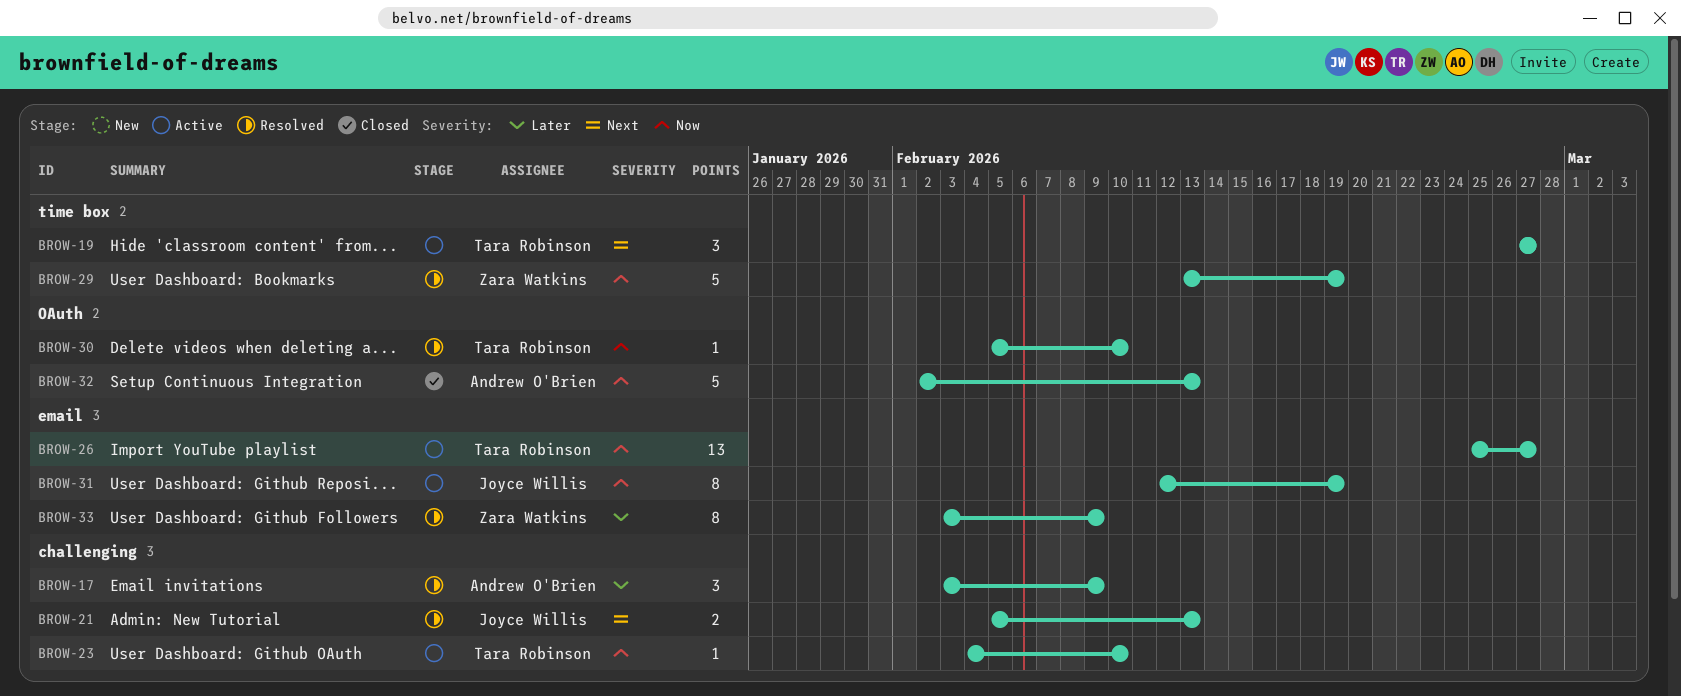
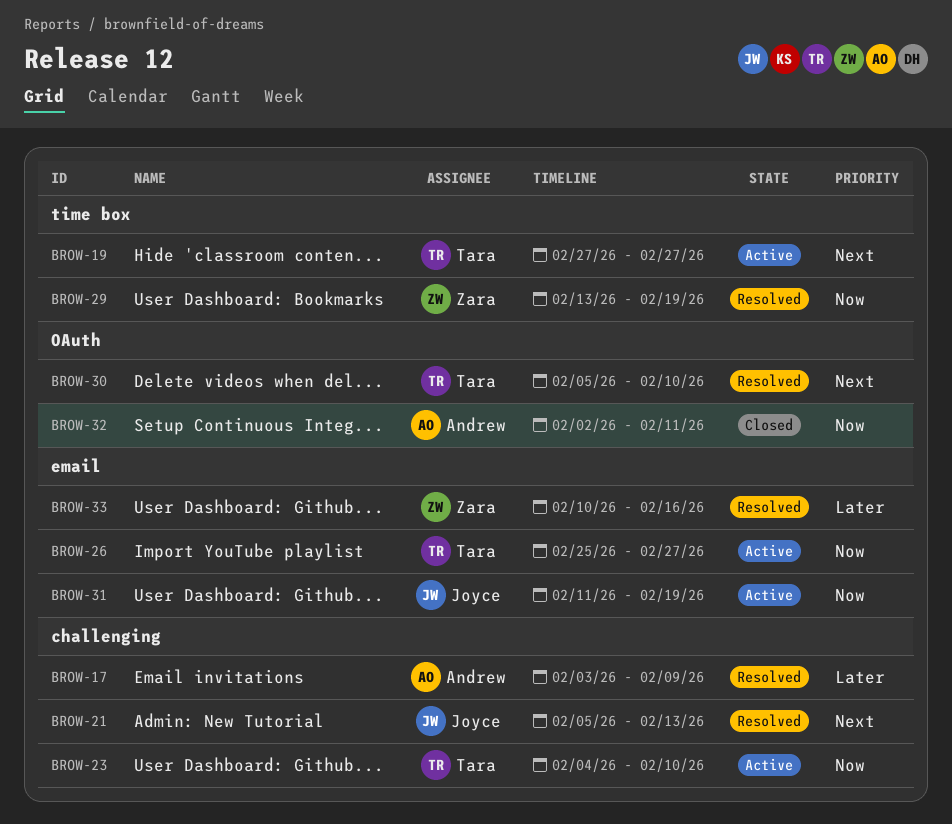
BROW-30, priority: Now -> Next
BROW-31, start: Feb 12 -> Feb 11
BROW-32, due: Feb 13 -> Feb 11
BROW-33, start: Feb 3 -> Feb 10
BROW-33, due: Feb 9 -> Feb 16

